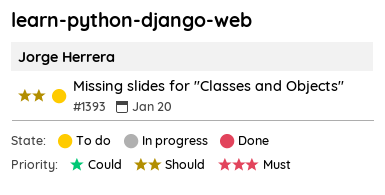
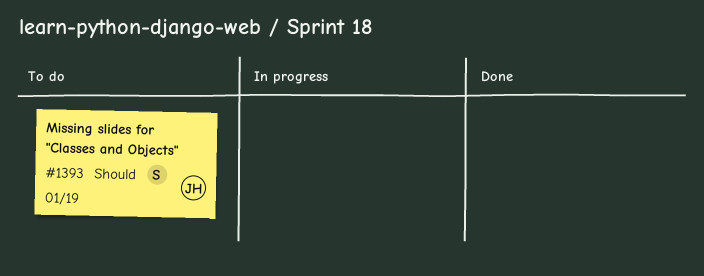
#1393, due: Jan 20 -> Jan 19

